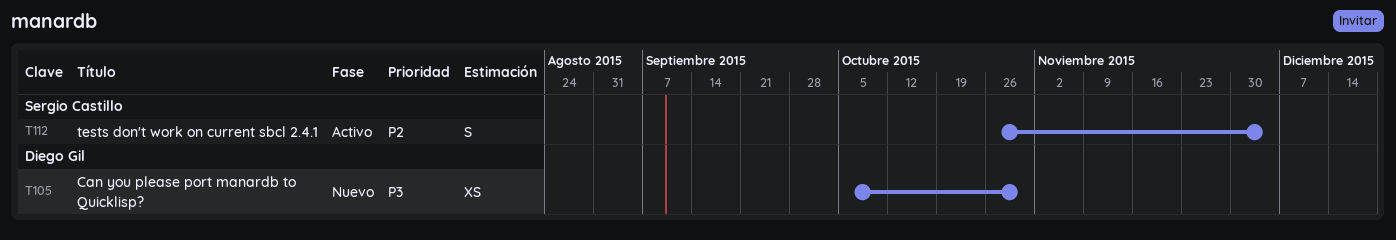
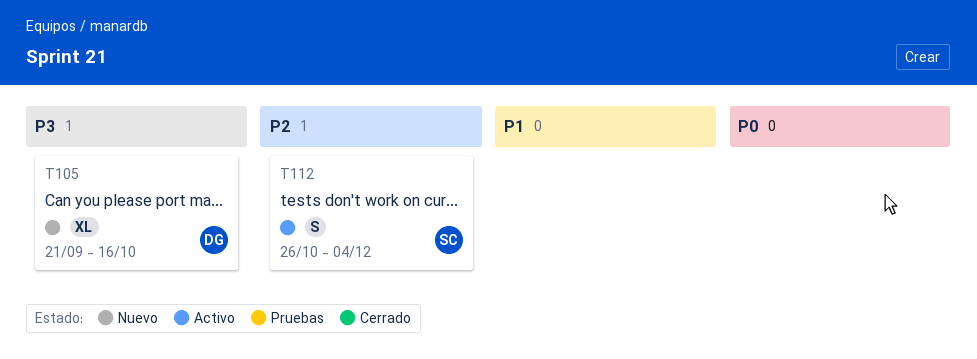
T105, estimate: XS -> XL
T105, start: Oct 5 -> Sep 21
T105, due: Oct 30 -> Oct 16

